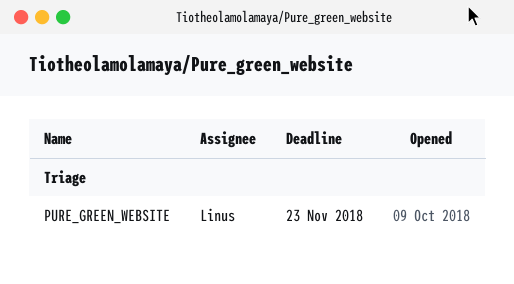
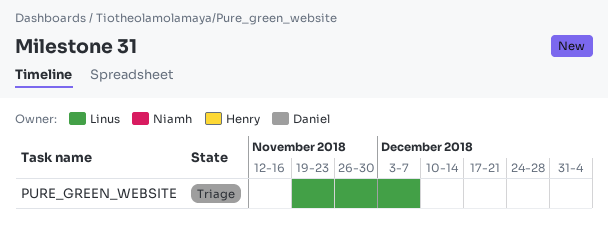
PURE_GREEN_WEBSITE, due: Nov 23 -> Dec 7

